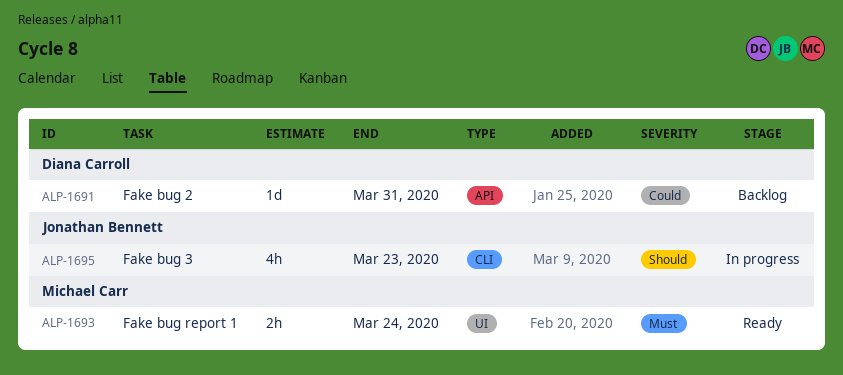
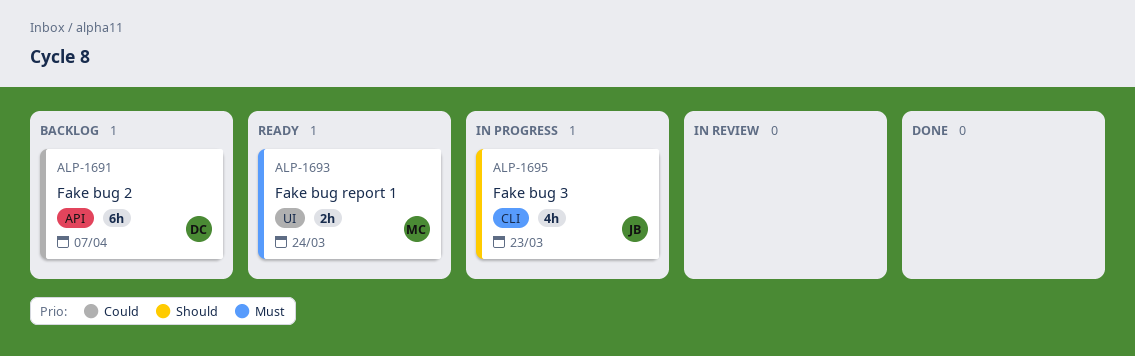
ALP-1691, estimate: 1d -> 6h
ALP-1691, due: Mar 31 -> Apr 7

